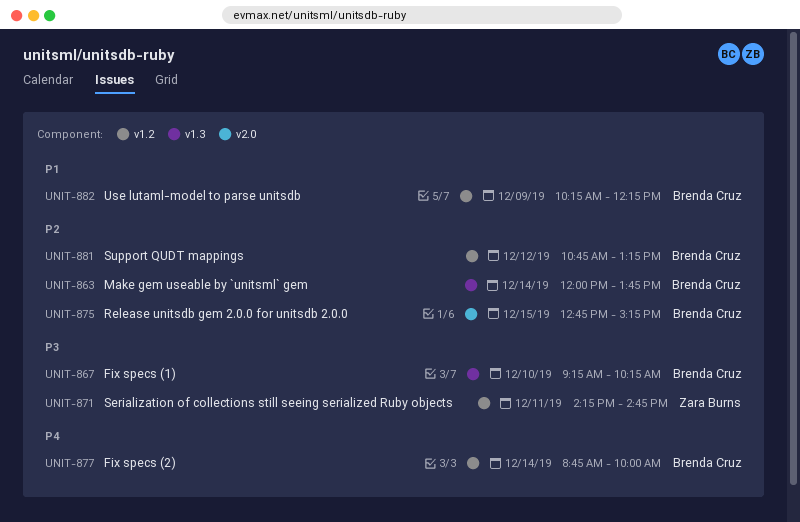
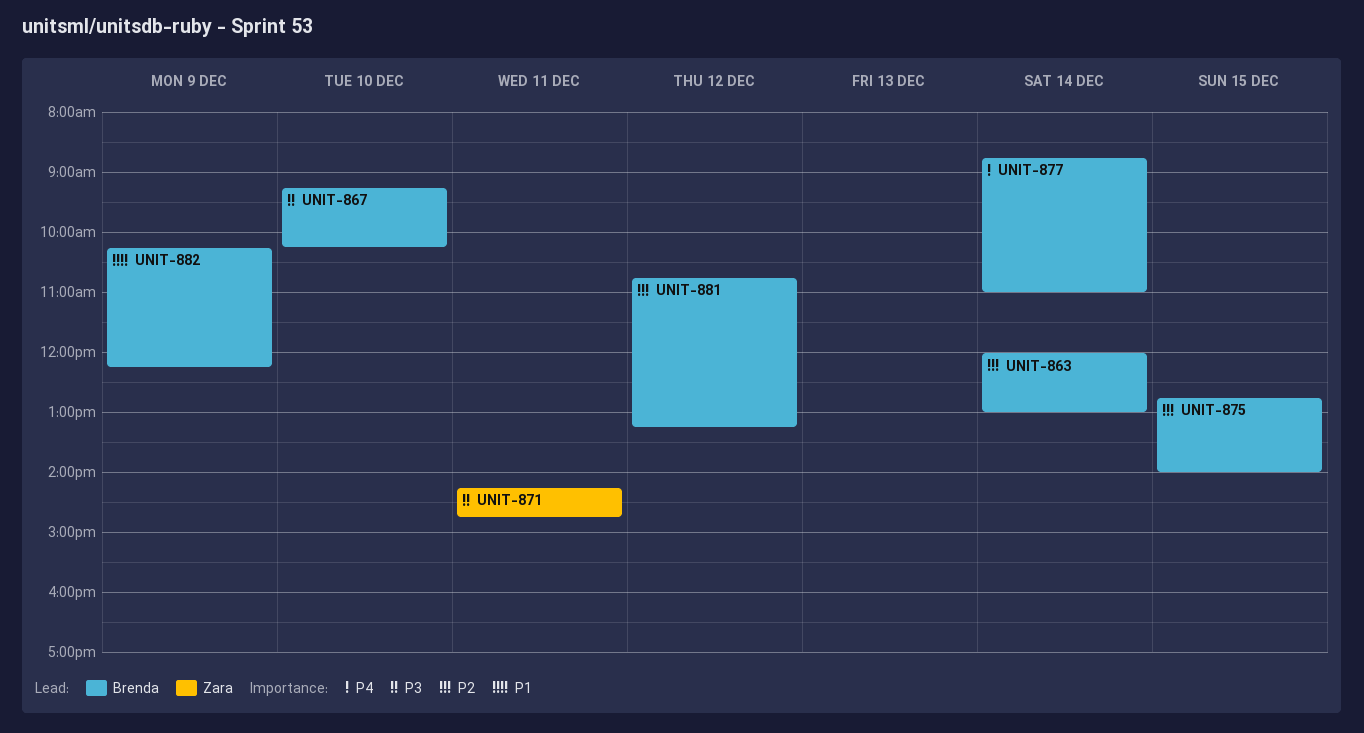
UNIT-863, ends: 13:45 -> 13:00
UNIT-875, ends: 15:15 -> 14:00
UNIT-877, ends: 10:00 -> 11:00

